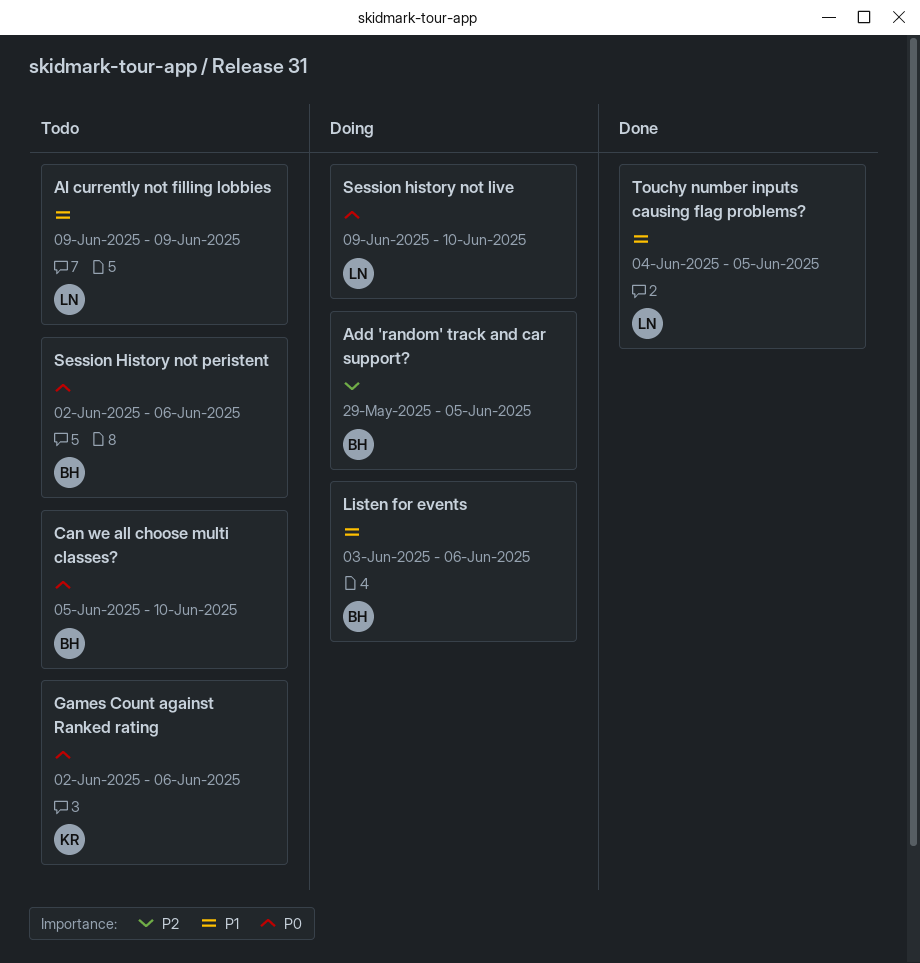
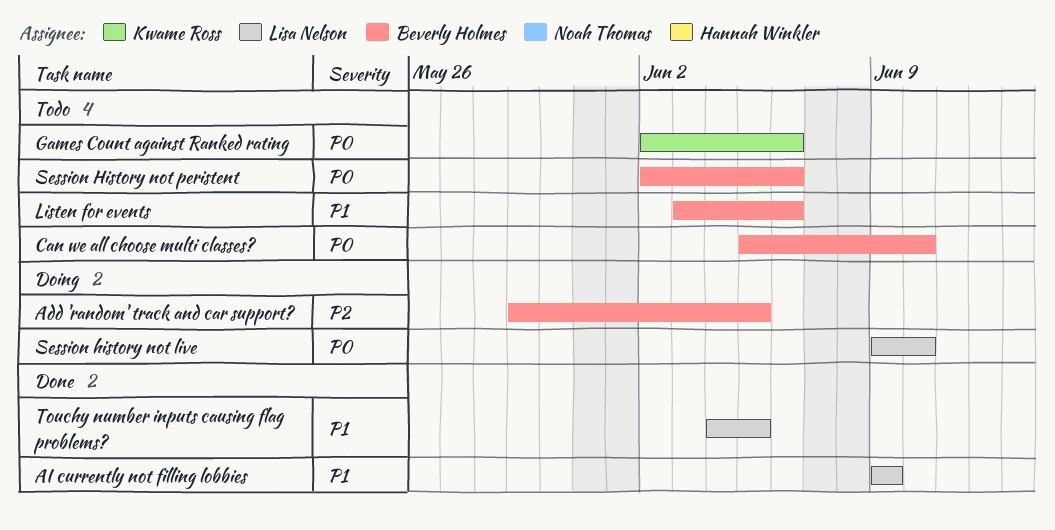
AI currently not filling lobbies, status: Todo -> Done
Listen for events, status: Doing -> Todo

